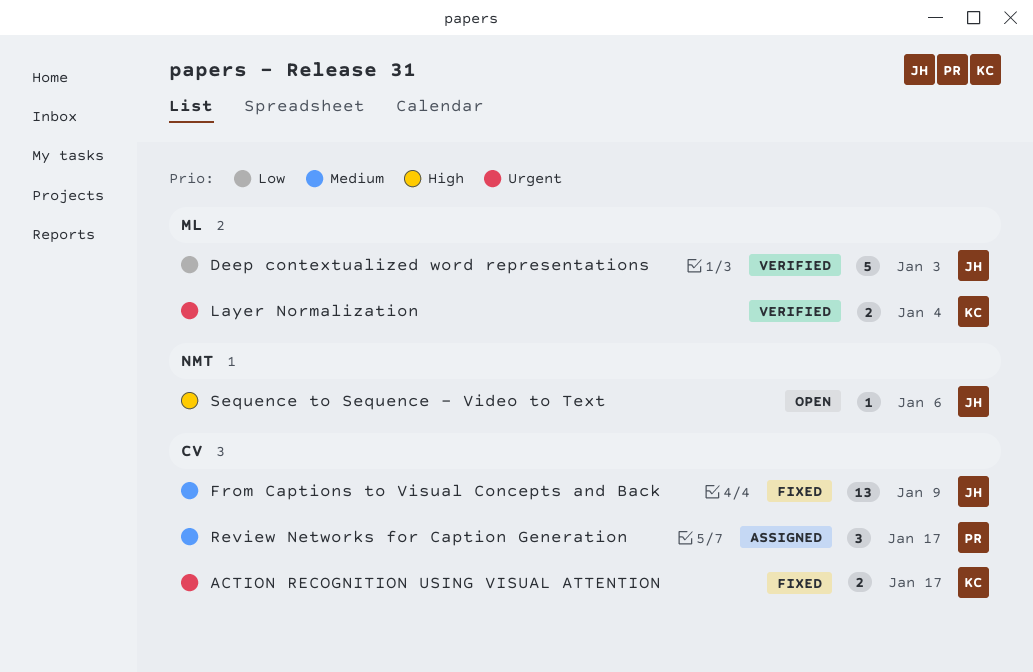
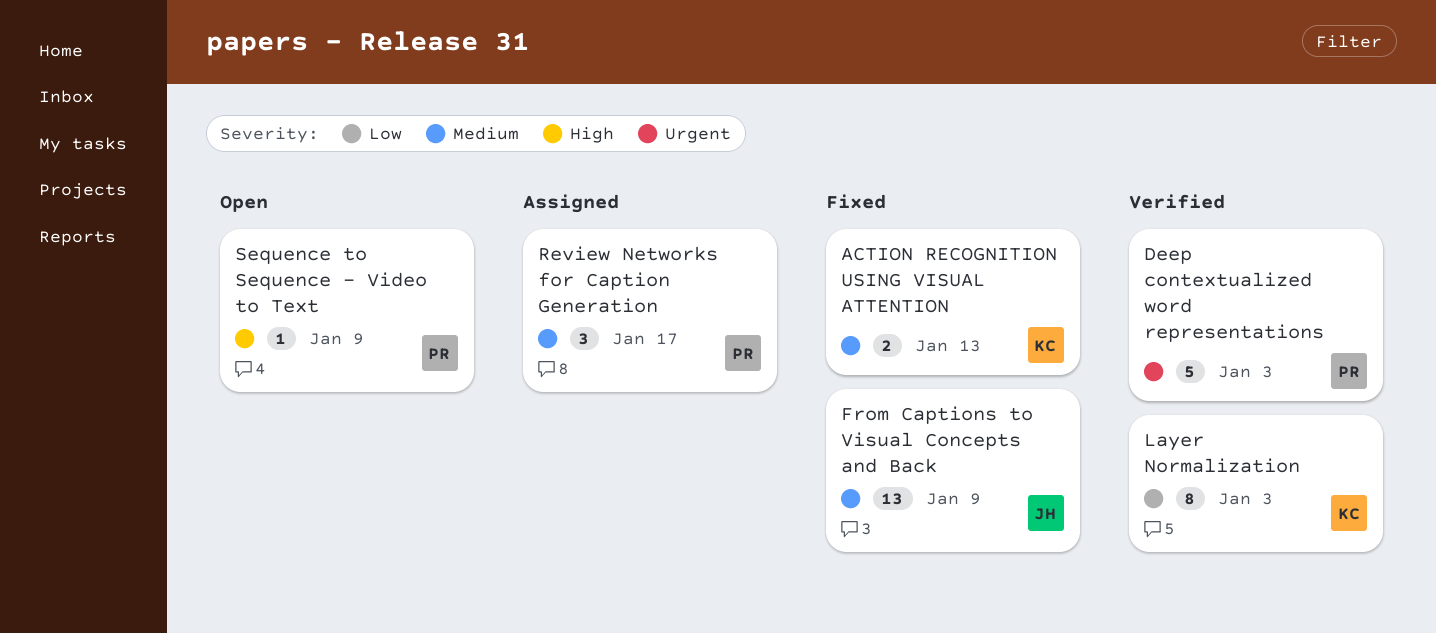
ACTION RECOGNITION USING VISUAL ATTENTION, priority: Urgent -> Medium
ACTION RECOGNITION USING VISUAL ATTENTION, due: Jan 17 -> Jan 13
Deep contextualized word representations, owner: JH -> PR
Deep contextualized word representations, priority: Low -> Urgent
Layer Normalization, priority: Urgent -> Low
Layer Normalization, estimate: 2 -> 8
Layer Normalization, due: Jan 4 -> Jan 3
Sequence to Sequence – Video to Text, owner: JH -> PR
Sequence to Sequence – Video to Text, due: Jan 6 -> Jan 9

